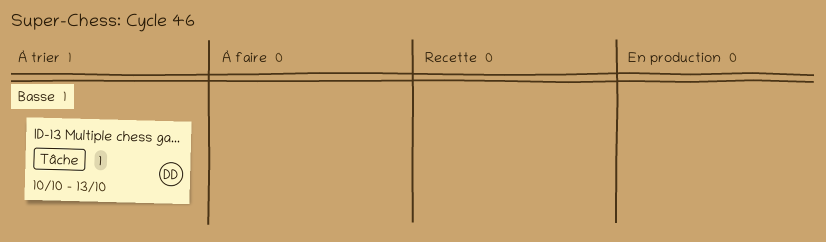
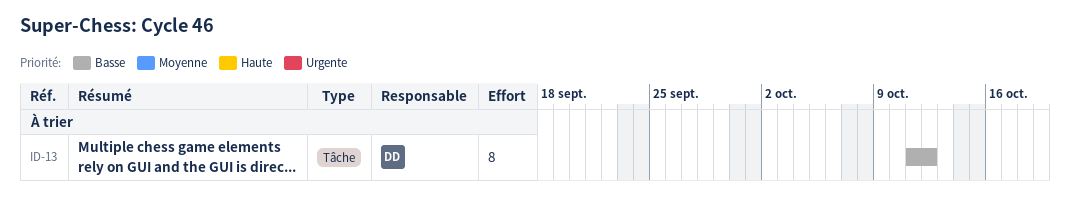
ID-13, estimate: 1 -> 8
ID-13, start: Oct 10 -> Oct 11
ID-13, due: Oct 13 -> Oct 12

